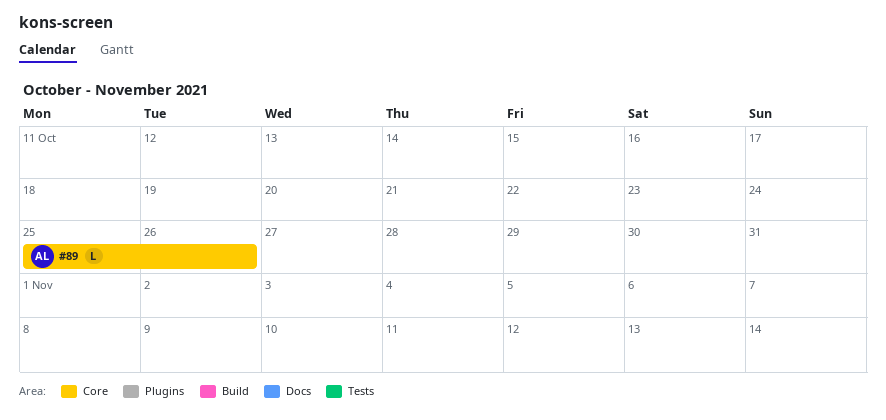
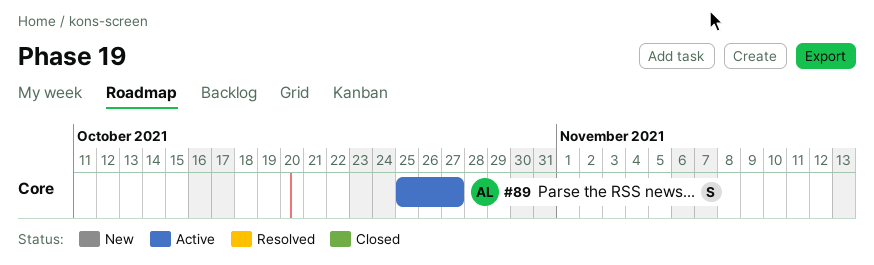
#89, estimate: L -> S
#89, due: Oct 26 -> Oct 27

